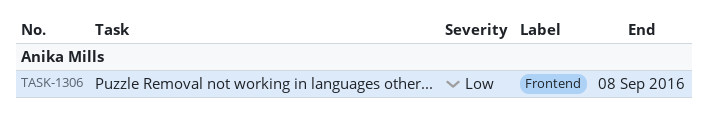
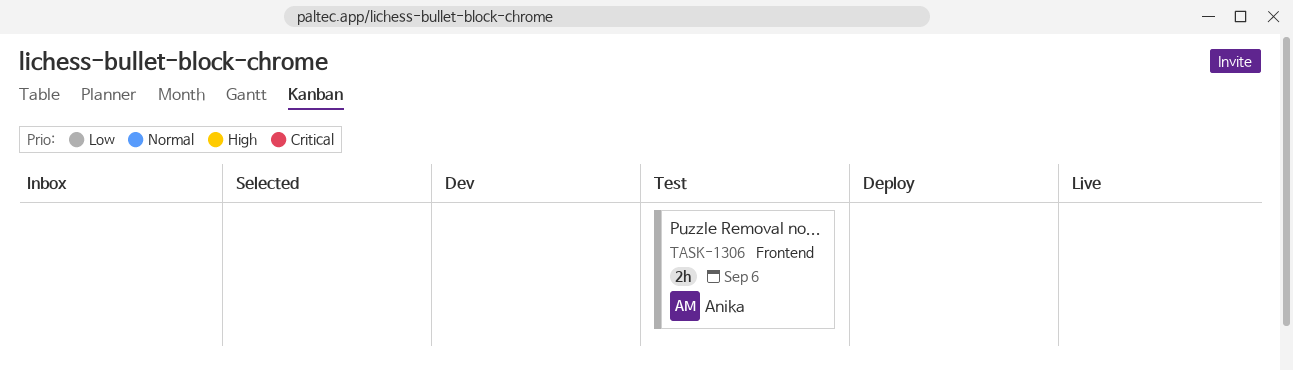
TASK-1306, due: Sep 8 -> Sep 6

